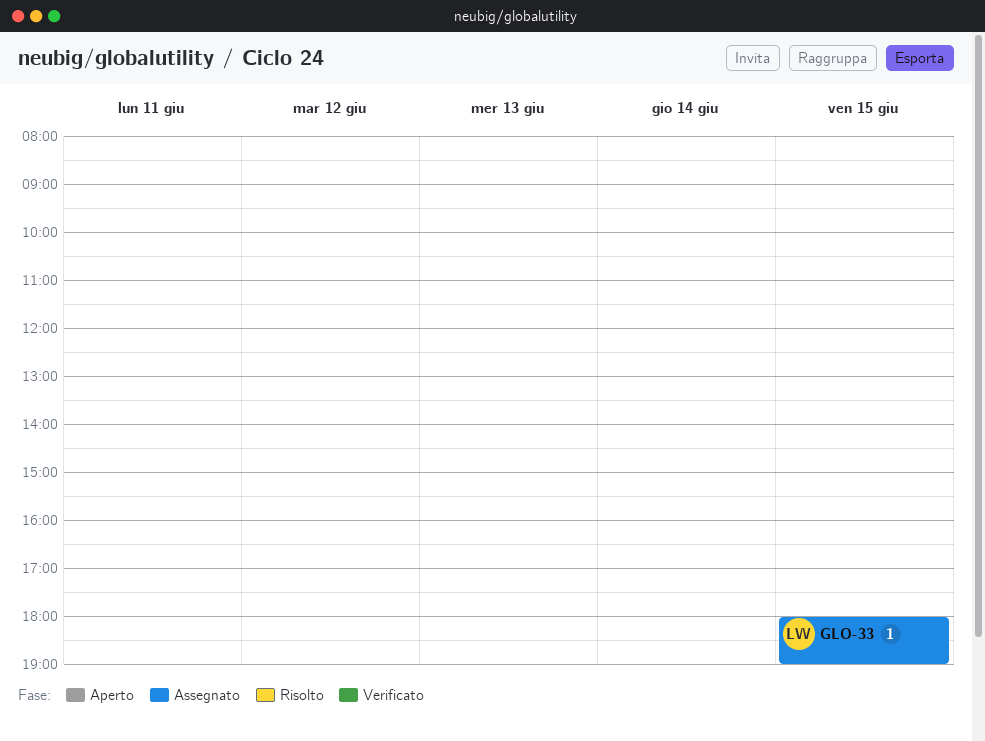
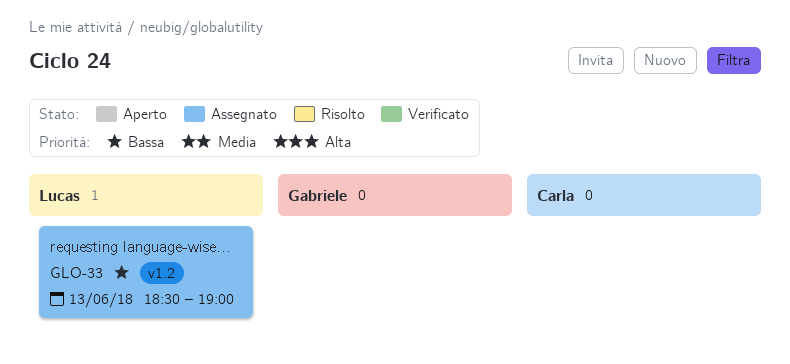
GLO-33, day: Jun 15 -> Jun 13
GLO-33, begins: 18:00 -> 18:30

